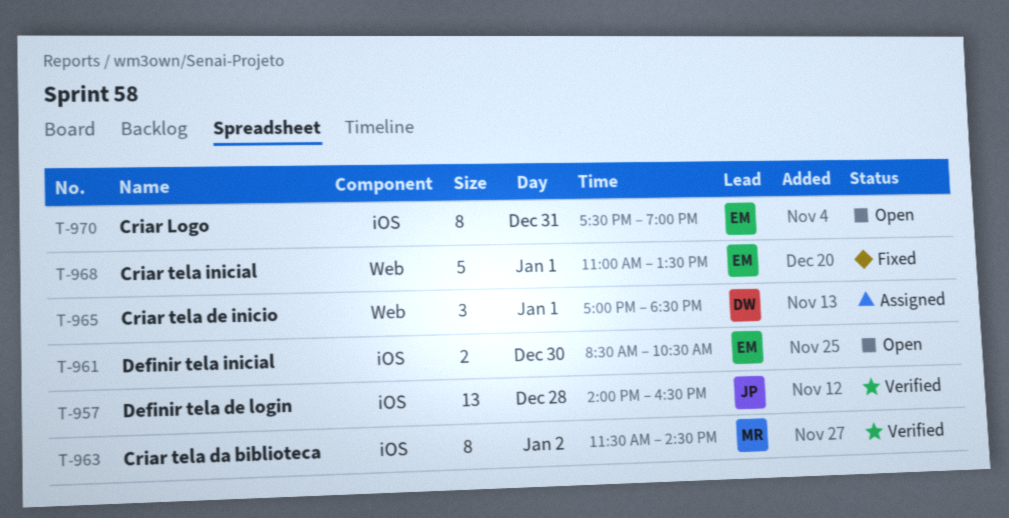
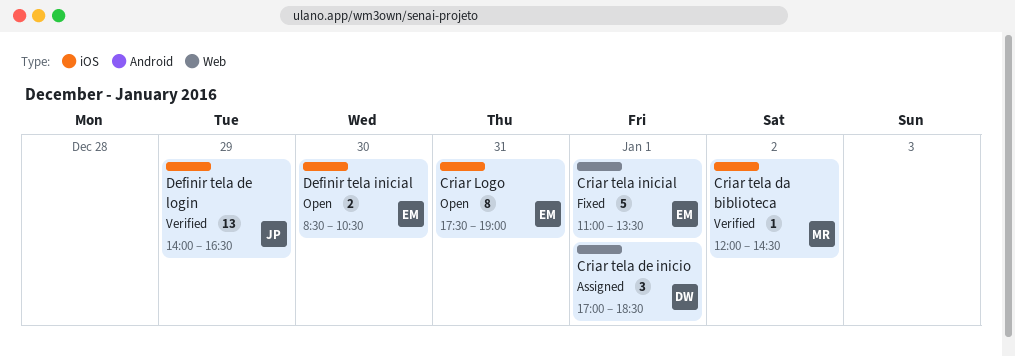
Criar tela da biblioteca, estimate: 8 -> 1
Criar tela da biblioteca, begins: 11:30 -> 12:00
Definir tela de login, day: Dec 28 -> Dec 29

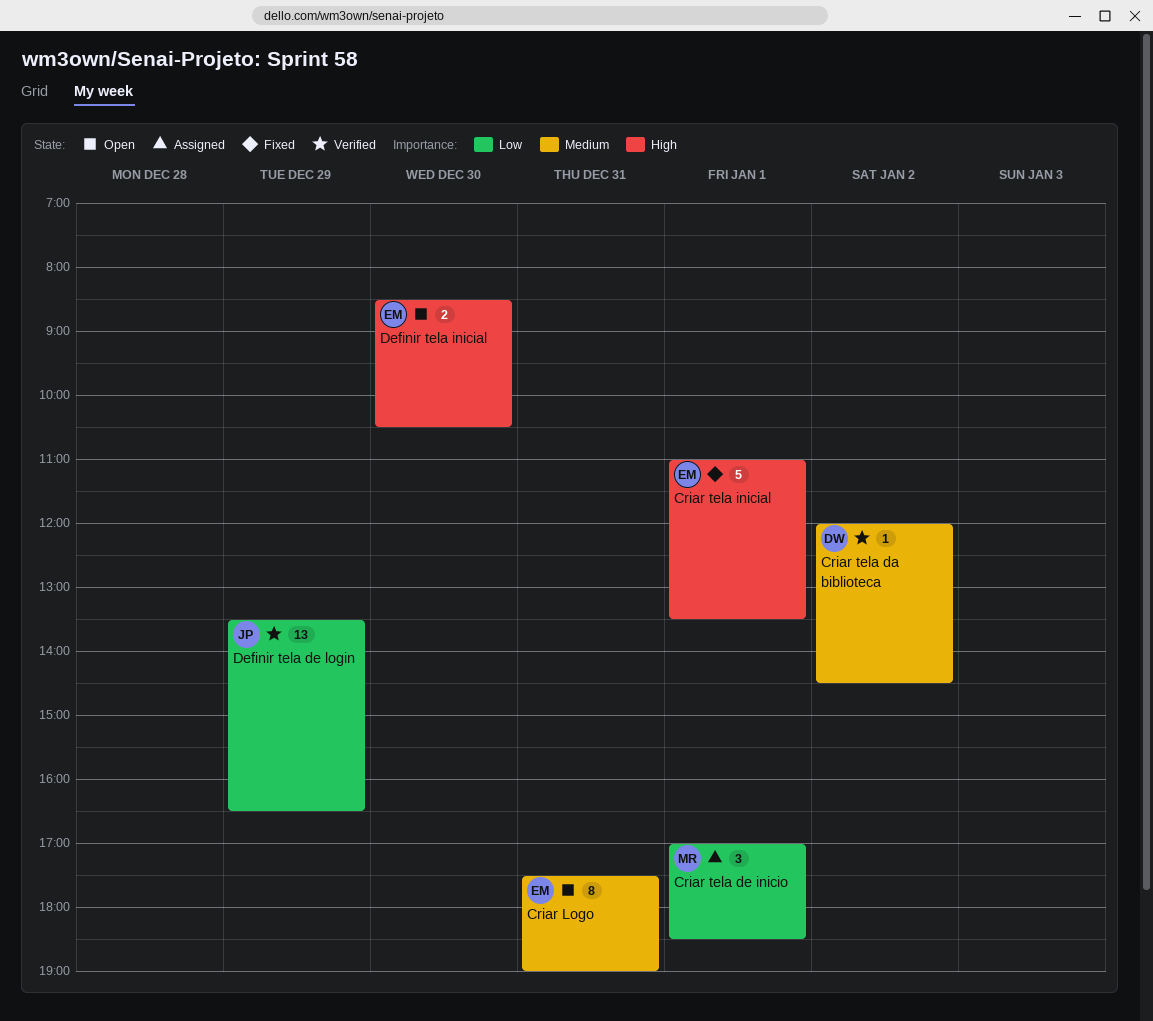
Criar tela da biblioteca, owner: MR -> DW
Criar tela de inicio, owner: DW -> MR
Definir tela de login, begins: 14:00 -> 13:30

